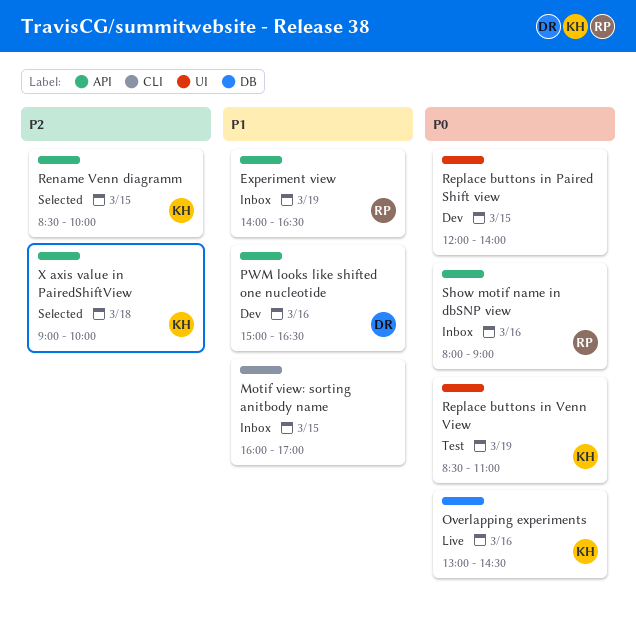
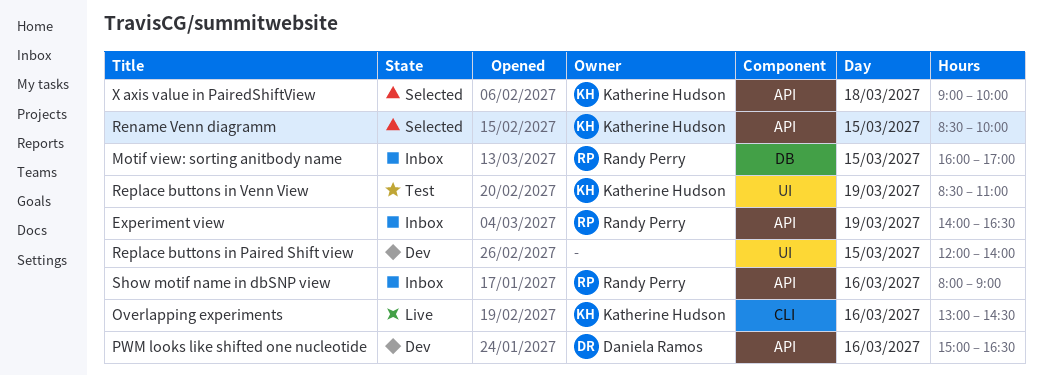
Motif view: sorting anitbody name, owner: none -> Randy Perry
Motif view: sorting anitbody name, label: CLI -> DB
Overlapping experiments, label: DB -> CLI

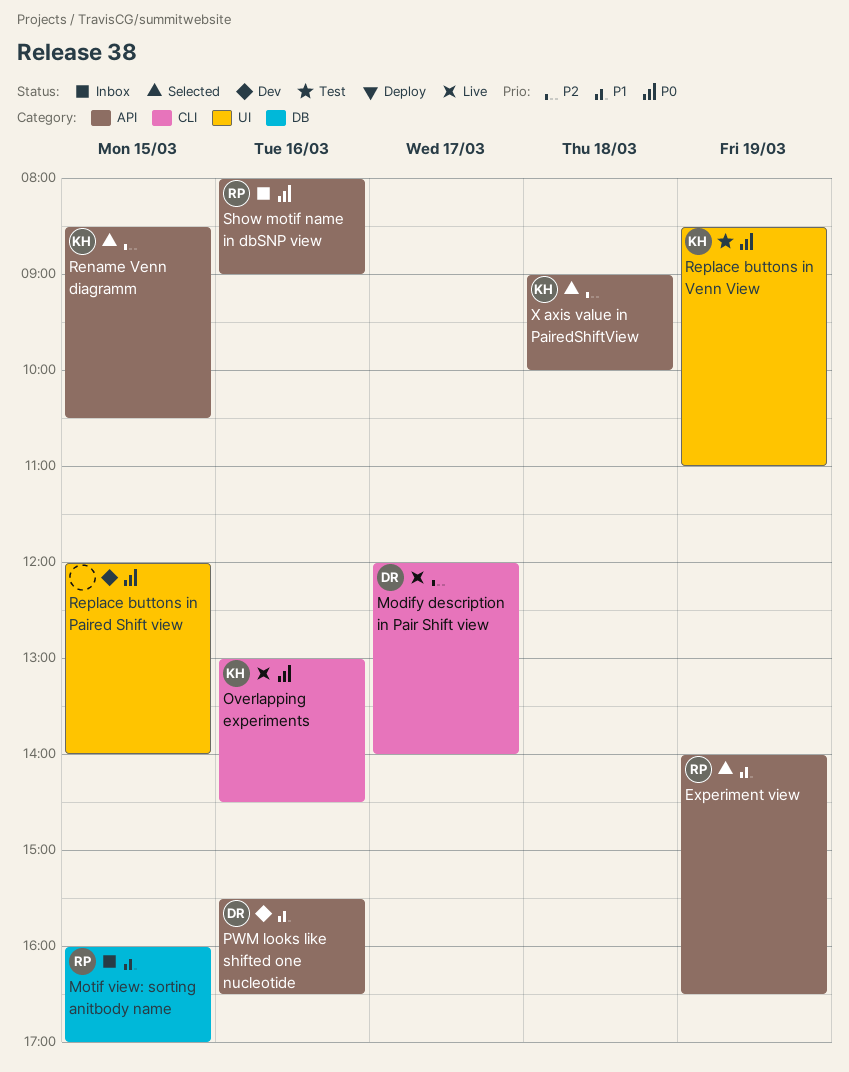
Experiment view, status: Inbox -> Selected
Modify description in Pair Shift view: none -> present
PWM looks like shifted one nucleotide, begins: 15:00 -> 15:30
Rename Venn diagramm, ends: 10:00 -> 10:30

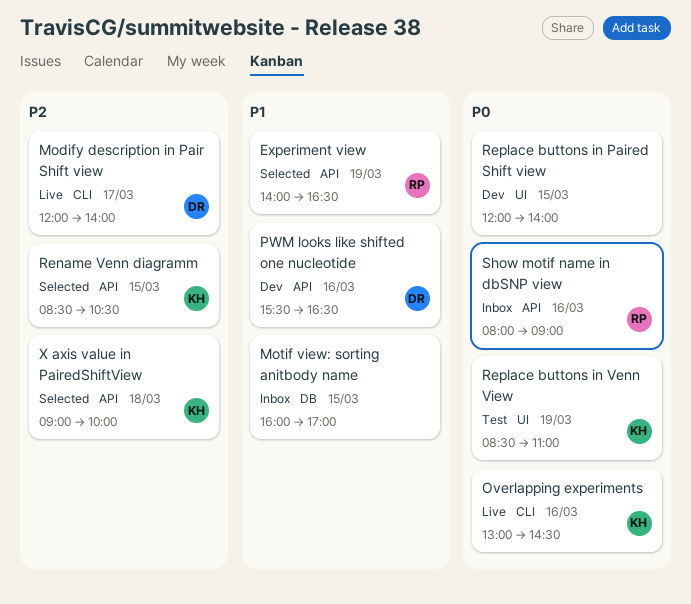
Motif view: sorting anitbody name, owner: RP -> none

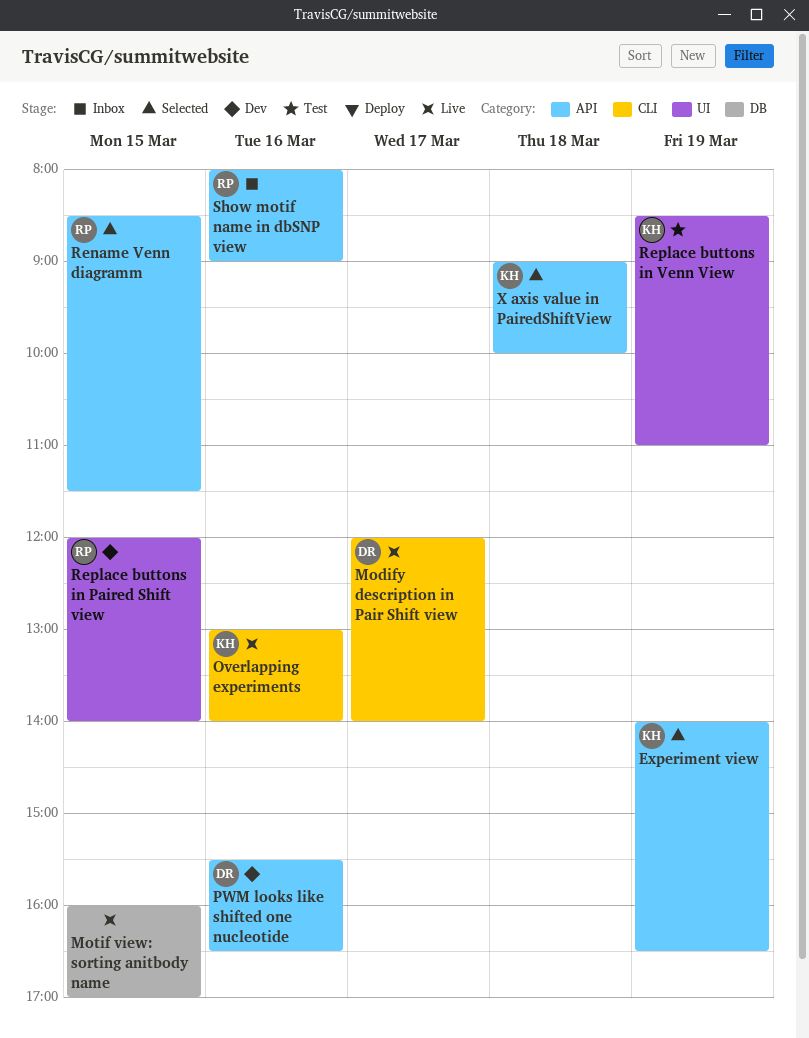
Experiment view, owner: RP -> KH
Motif view: sorting anitbody name, status: Inbox -> Live
Overlapping experiments, ends: 14:30 -> 14:00
Rename Venn diagramm, owner: KH -> RP
Rename Venn diagramm, ends: 10:30 -> 11:30
Replace buttons in Paired Shift view, owner: none -> RP

